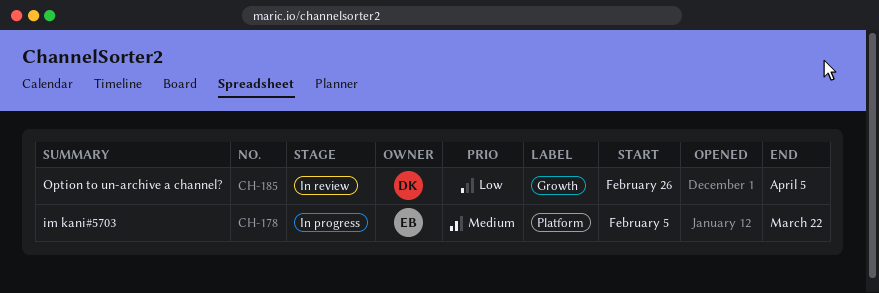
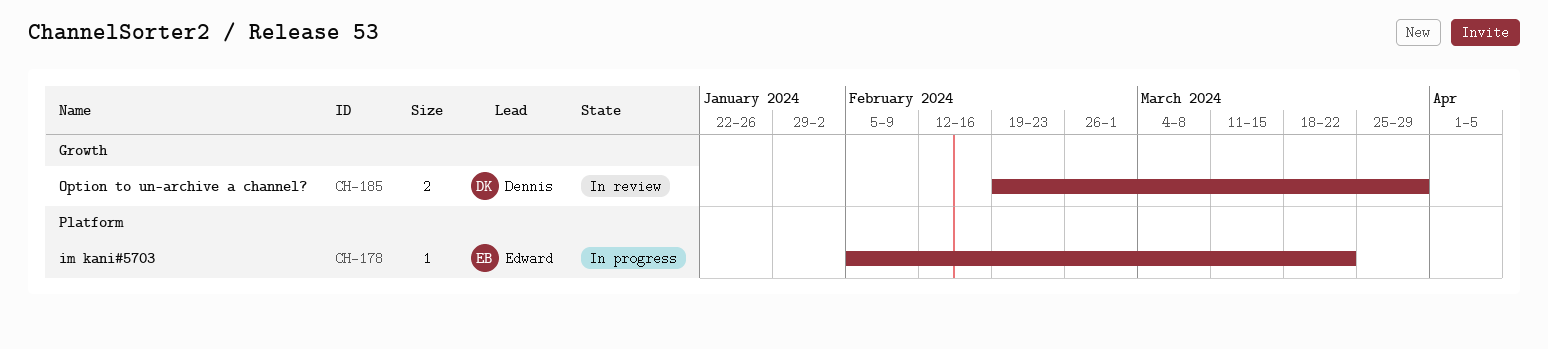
CH-185, start: Feb 26 -> Feb 19
CH-185, due: Apr 5 -> Mar 29

